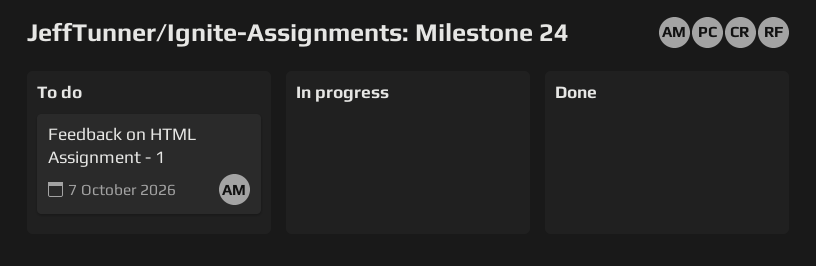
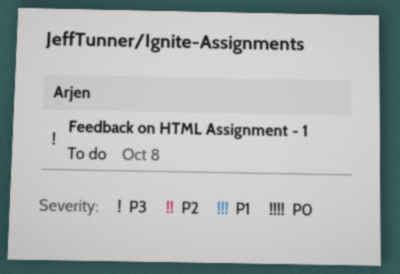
Feedback on HTML Assignment - 1, due: Oct 7 -> Oct 8

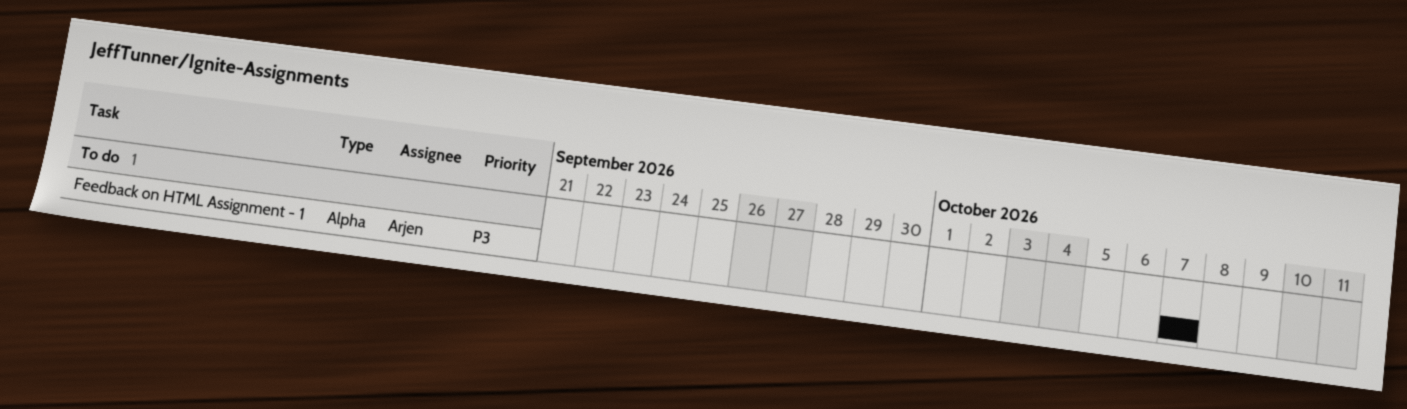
Feedback on HTML Assignment - 1, due: Oct 8 -> Oct 7

